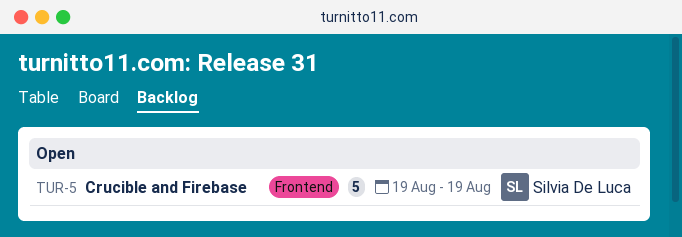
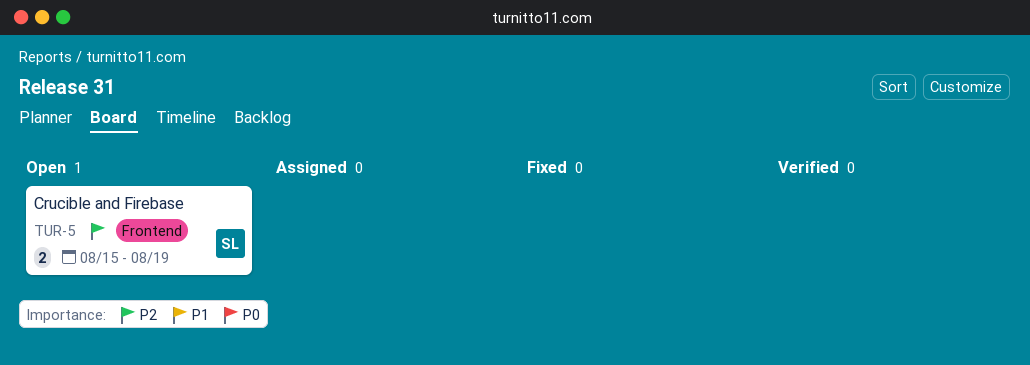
TUR-5, estimate: 5 -> 2
TUR-5, start: Aug 19 -> Aug 15

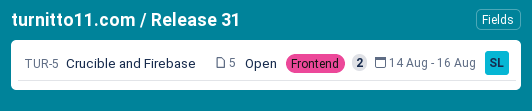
TUR-5, start: Aug 15 -> Aug 14
TUR-5, due: Aug 19 -> Aug 16

